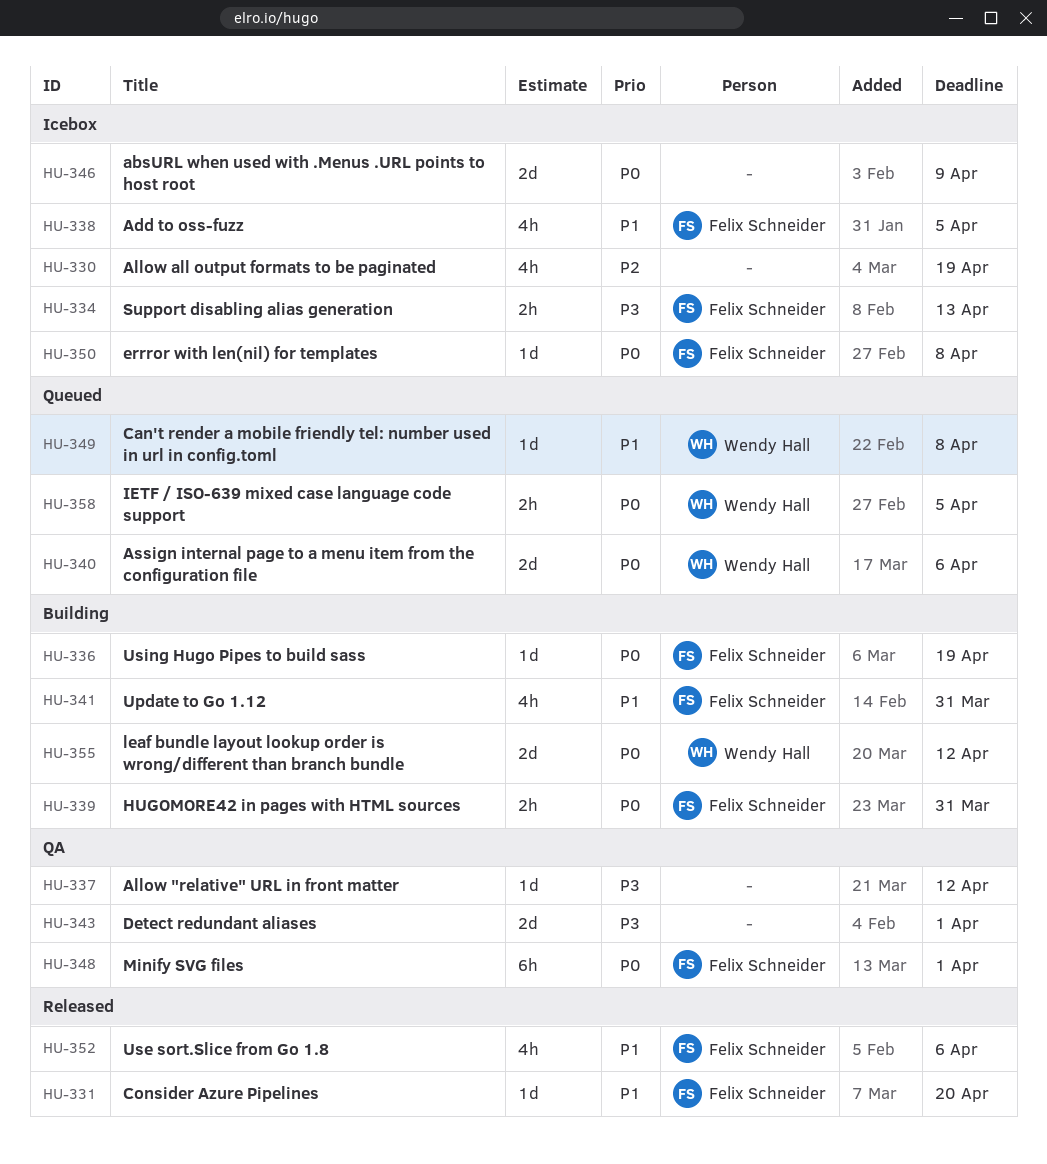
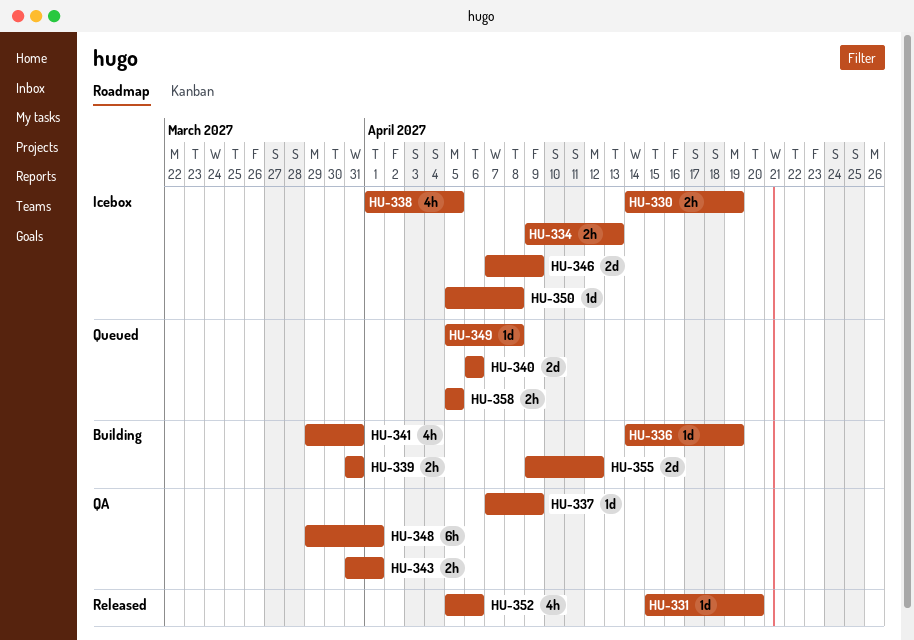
HU-330, estimate: 4h -> 2h
HU-337, due: Apr 12 -> Apr 9
HU-343, estimate: 2d -> 2h

